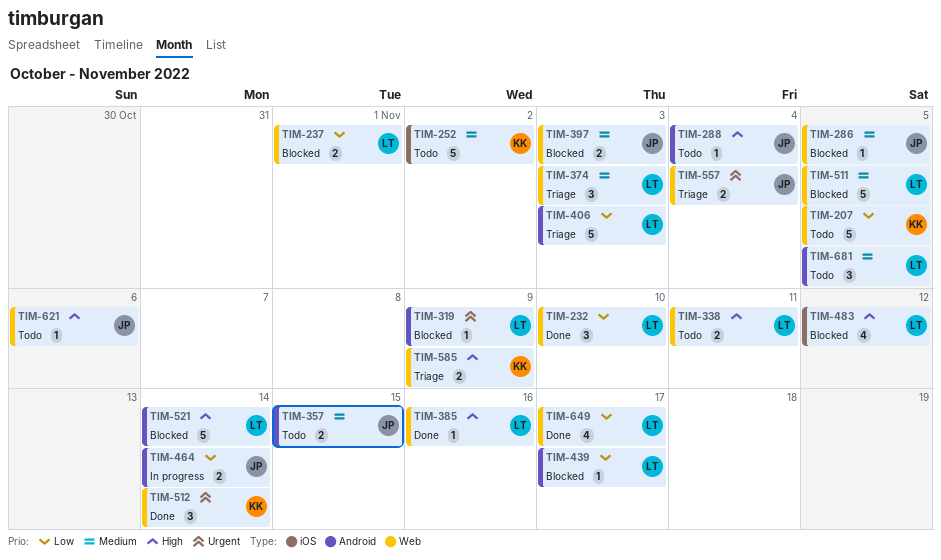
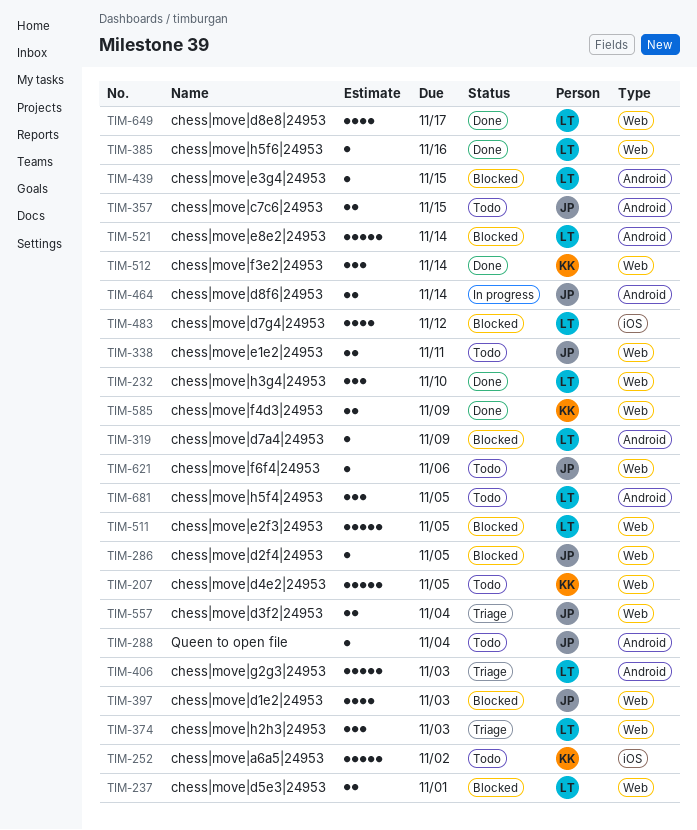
TIM-338, owner: LT -> JP
TIM-397, estimate: 2 -> 4
TIM-439, due: Nov 17 -> Nov 15
TIM-585, status: Triage -> Done

